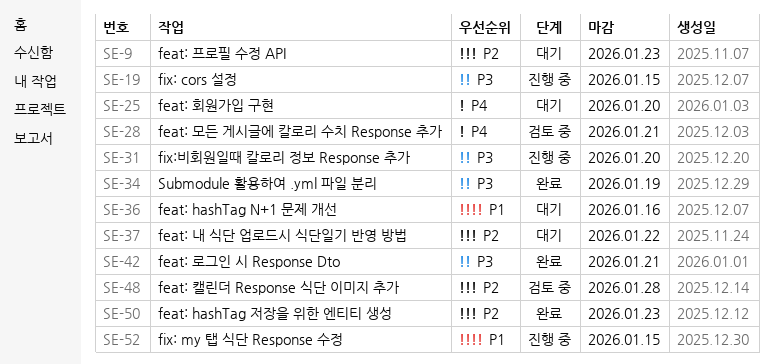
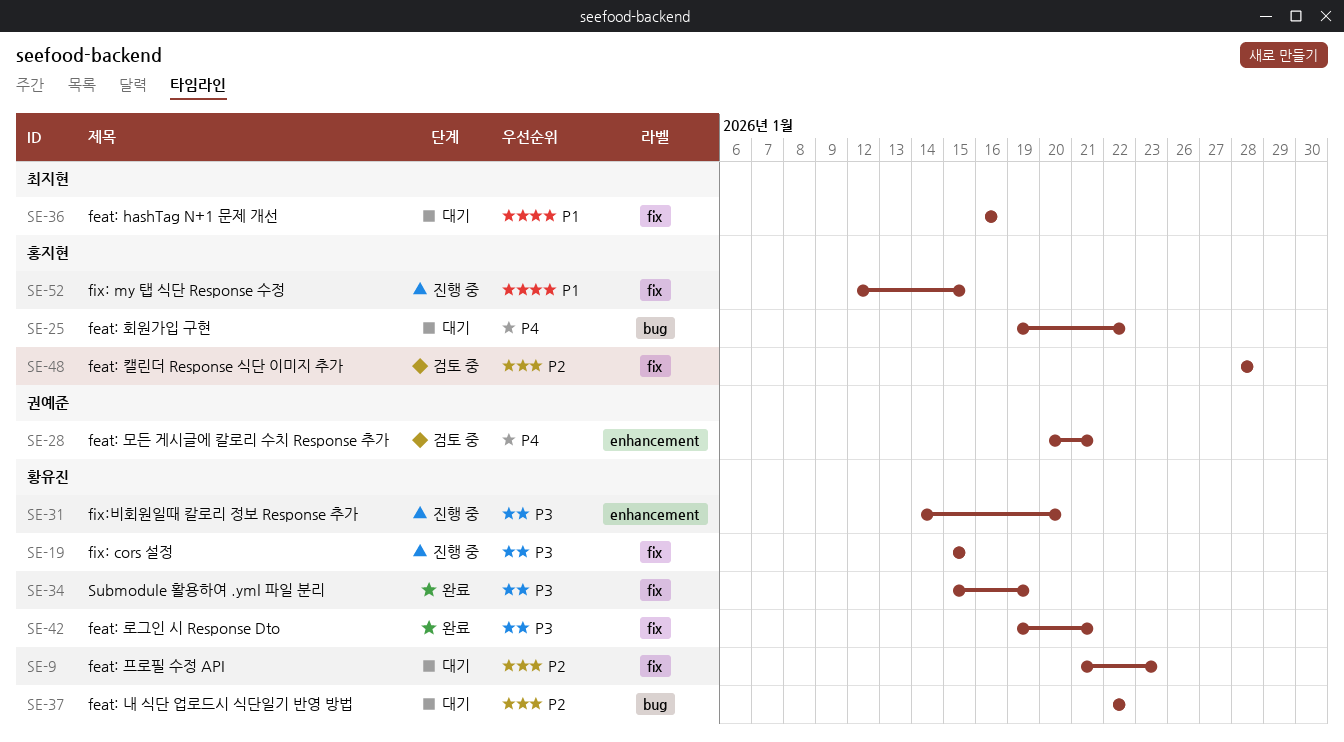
SE-25, due: Jan 20 -> Jan 22
SE-50: present -> none

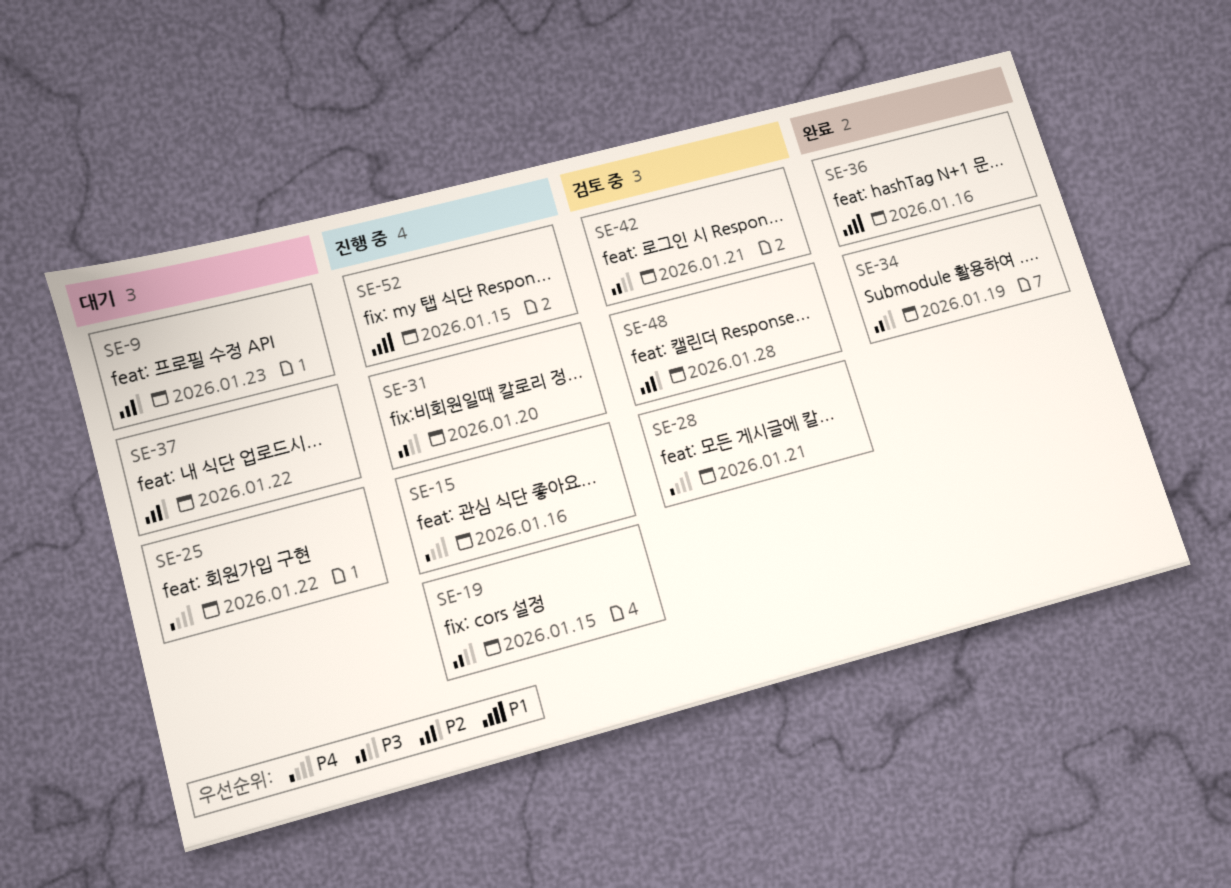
SE-15: none -> present
SE-36, status: 대기 -> 완료
SE-42, status: 완료 -> 검토 중

